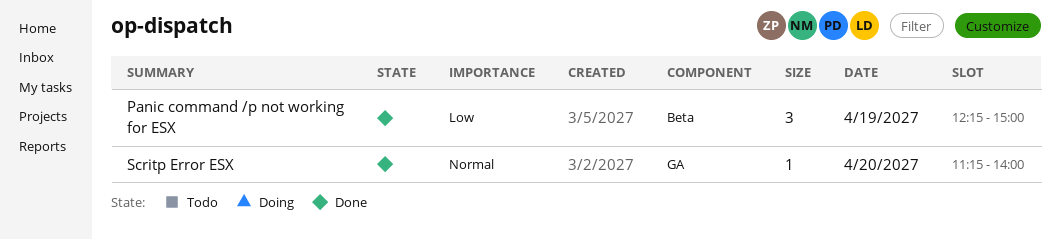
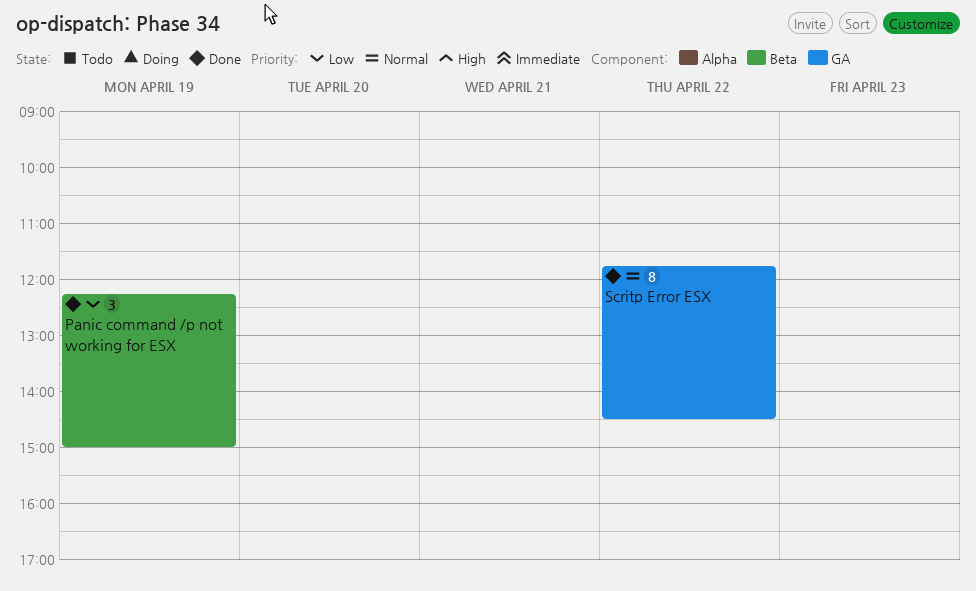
Scritp Error ESX, estimate: 1 -> 8
Scritp Error ESX, day: Apr 20 -> Apr 22
Scritp Error ESX, begins: 11:15 -> 11:45
Scritp Error ESX, ends: 14:00 -> 14:30

